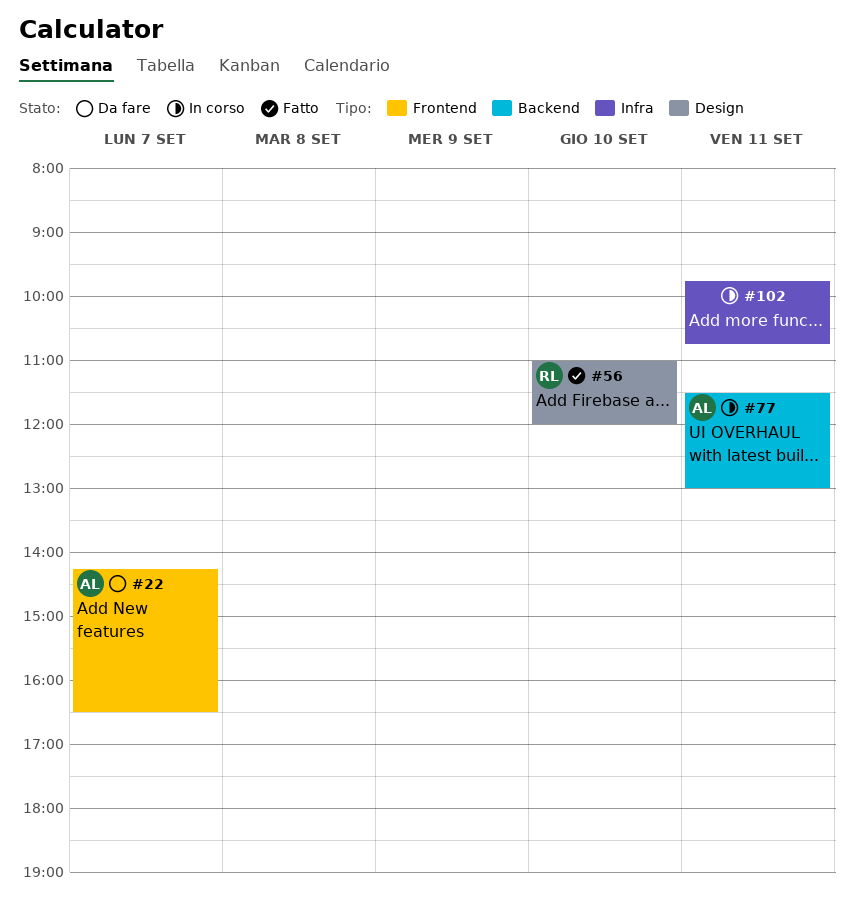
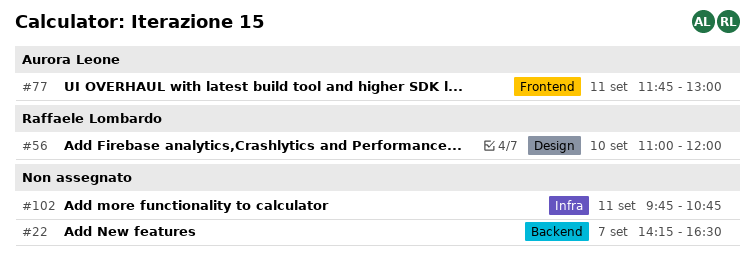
#22, owner: Aurora Leone -> none
#22, label: Frontend -> Backend
#77, label: Backend -> Frontend
#77, begins: 11:30 -> 11:45

